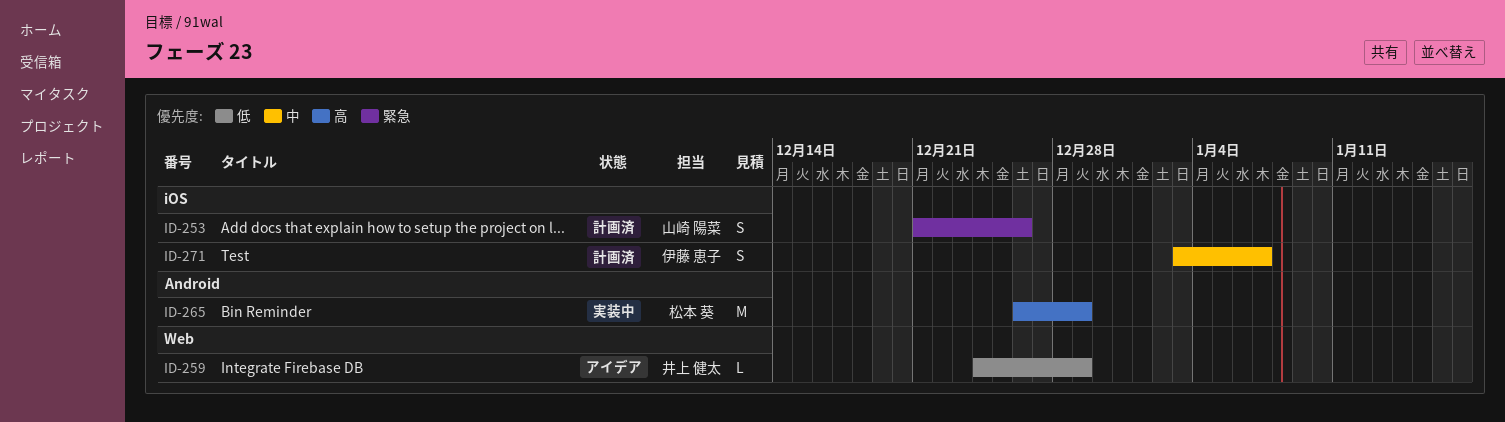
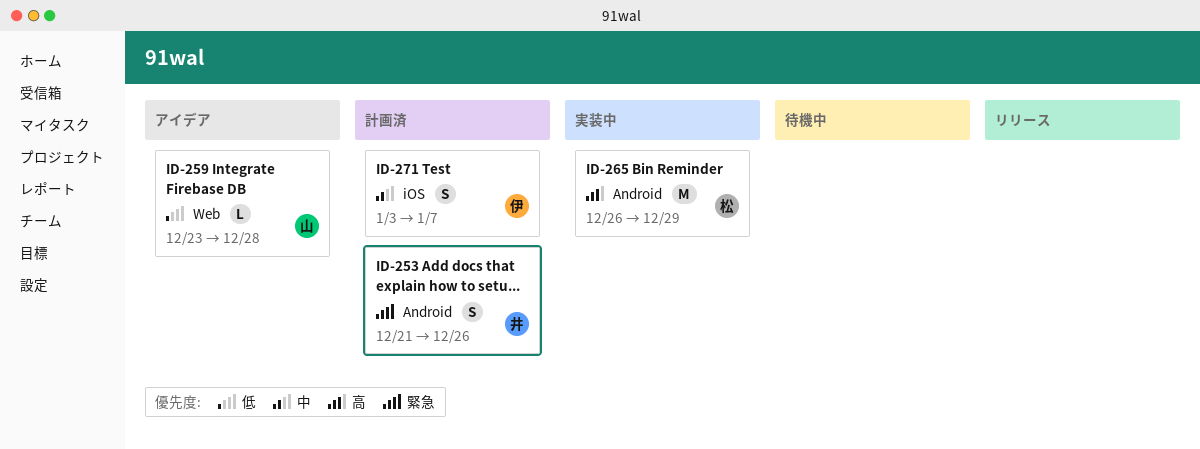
ID-253, owner: 山崎 陽菜 -> 井上 健太
ID-253, label: iOS -> Android
ID-259, owner: 井上 健太 -> 山崎 陽菜
ID-259, start: Dec 24 -> Dec 23
ID-259, due: Dec 29 -> Dec 28

